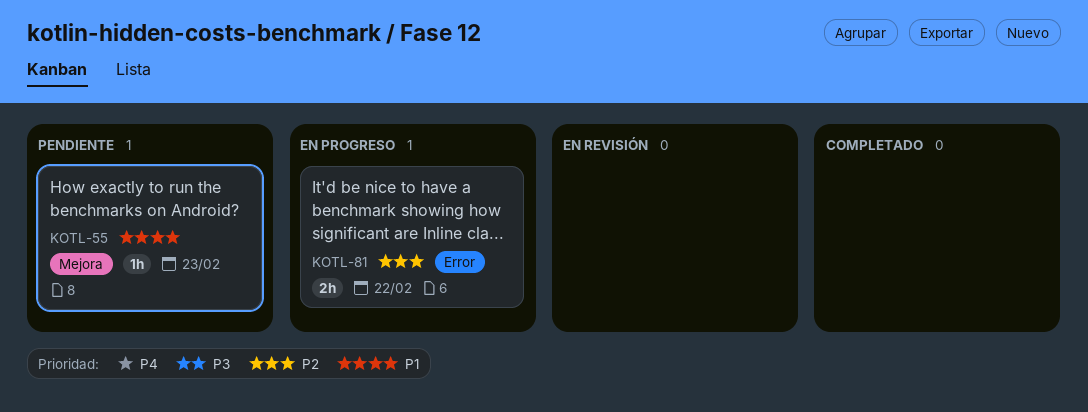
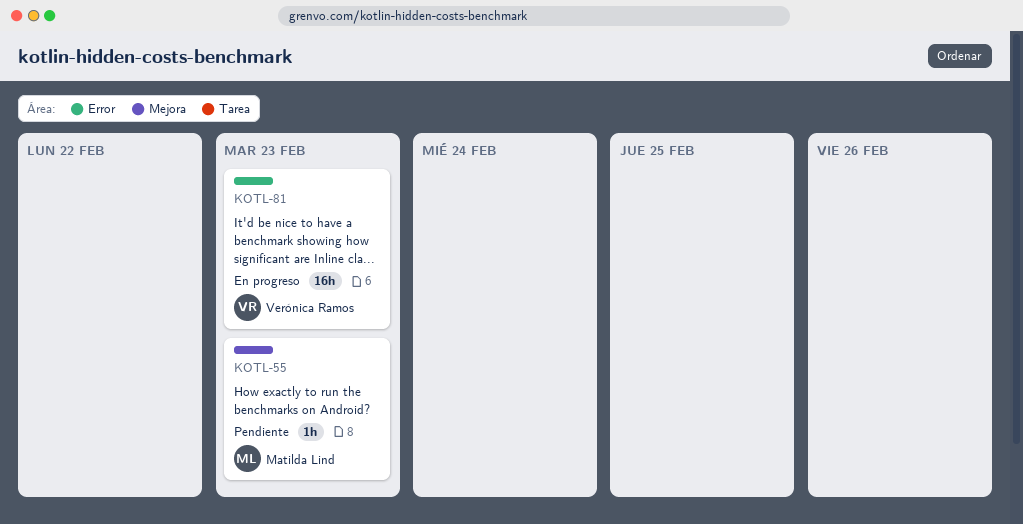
KOTL-81, estimate: 2h -> 16h
KOTL-81, due: Feb 22 -> Feb 23

